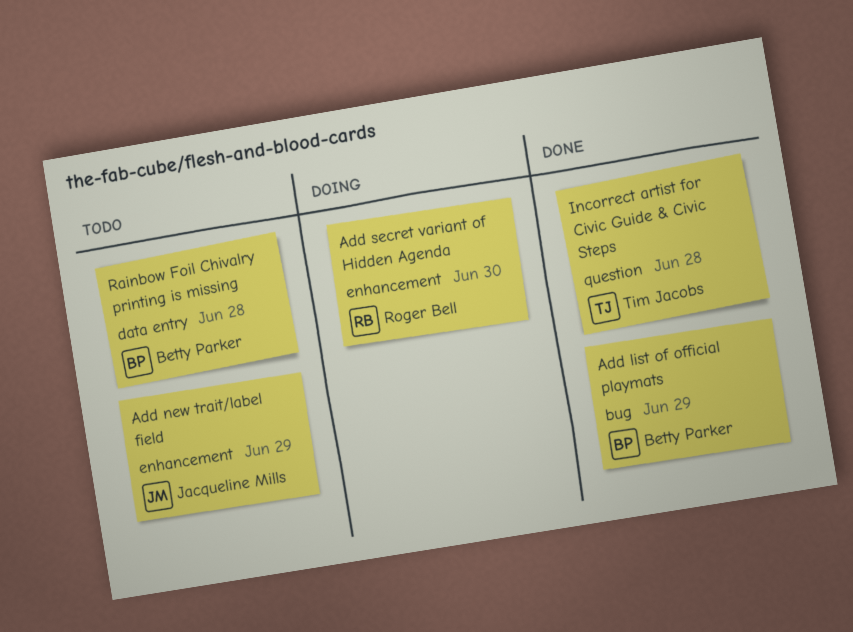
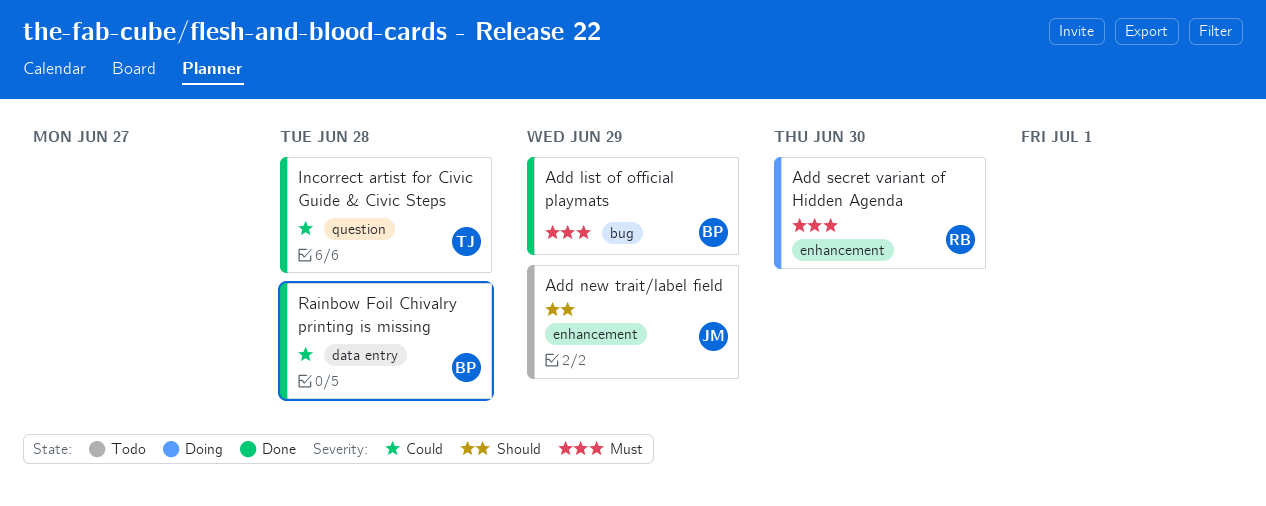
Rainbow Foil Chivalry printing is missing, status: Todo -> Done

